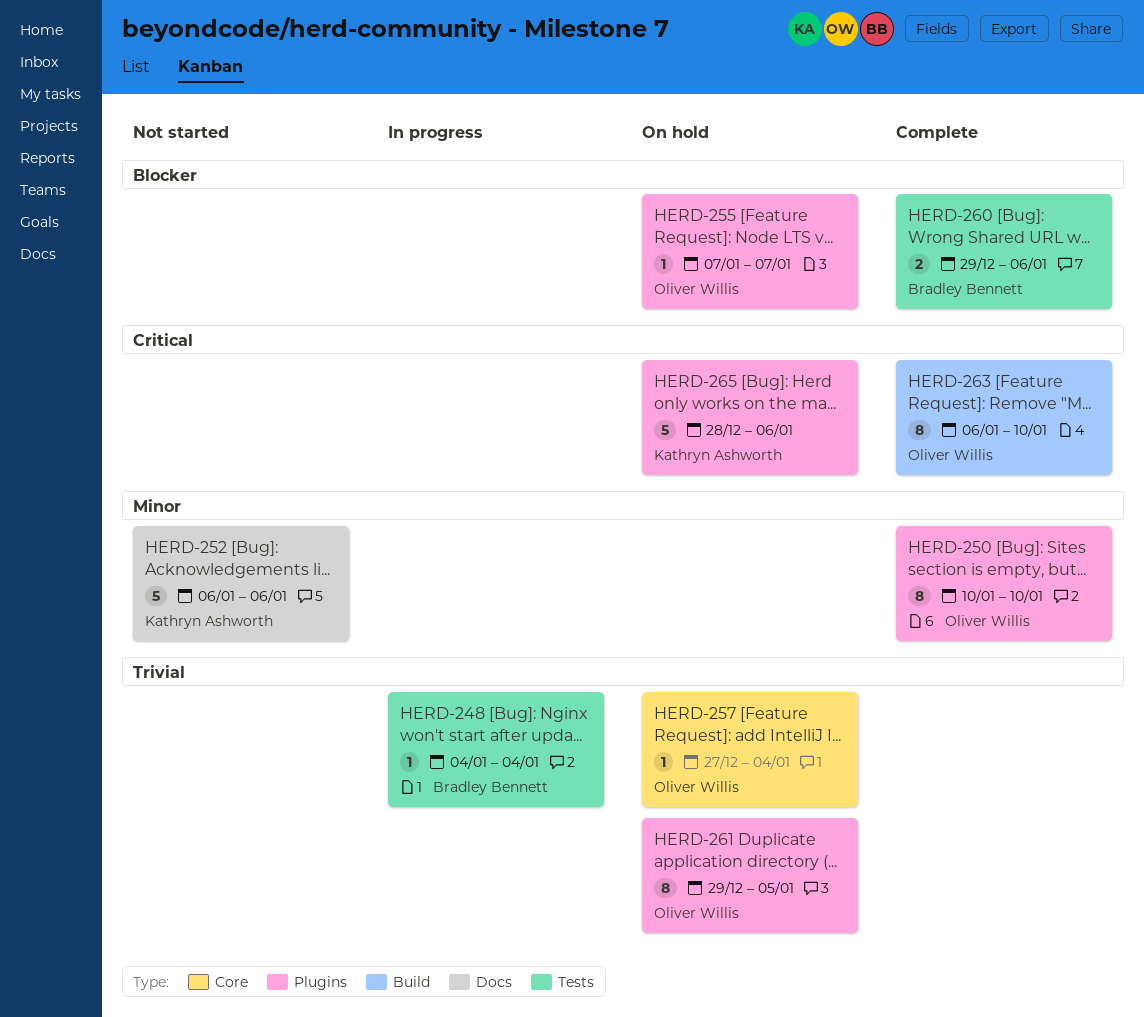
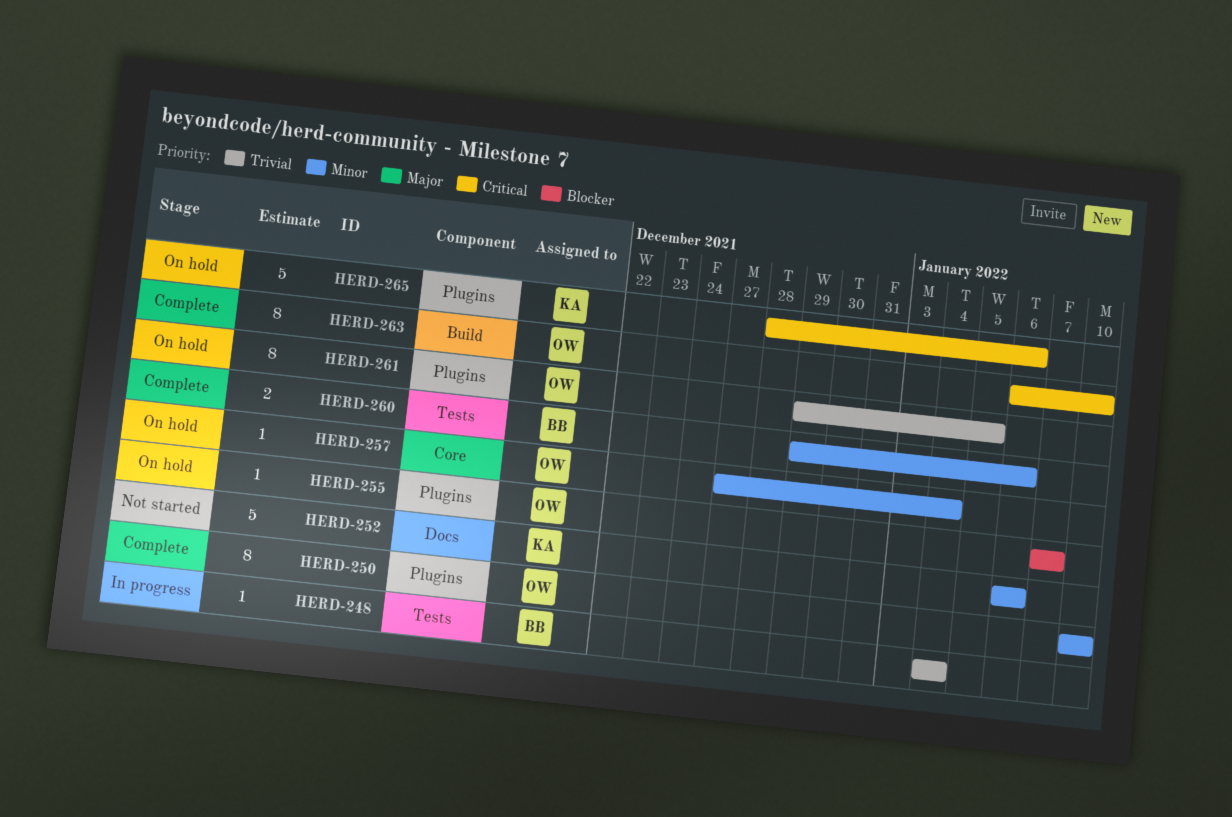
HERD-257, priority: Trivial -> Minor
HERD-260, priority: Blocker -> Minor

